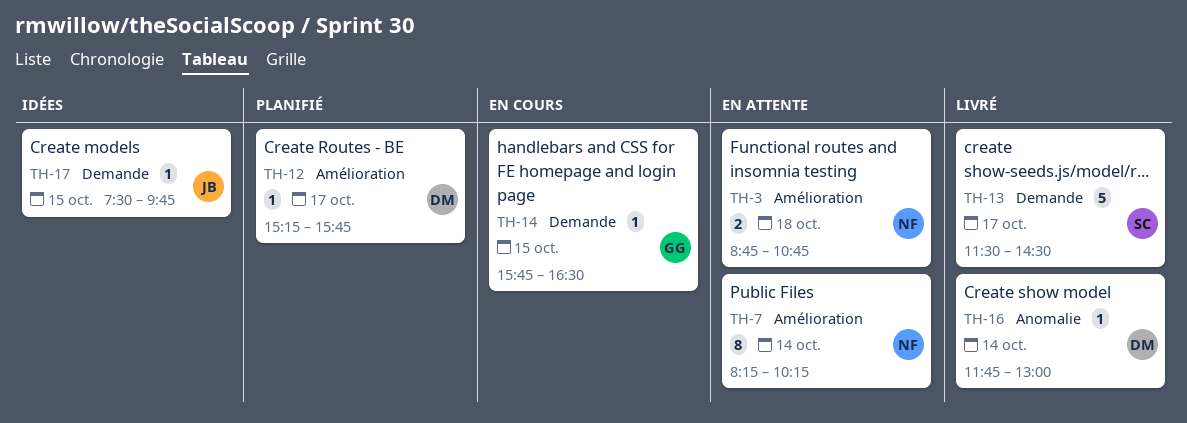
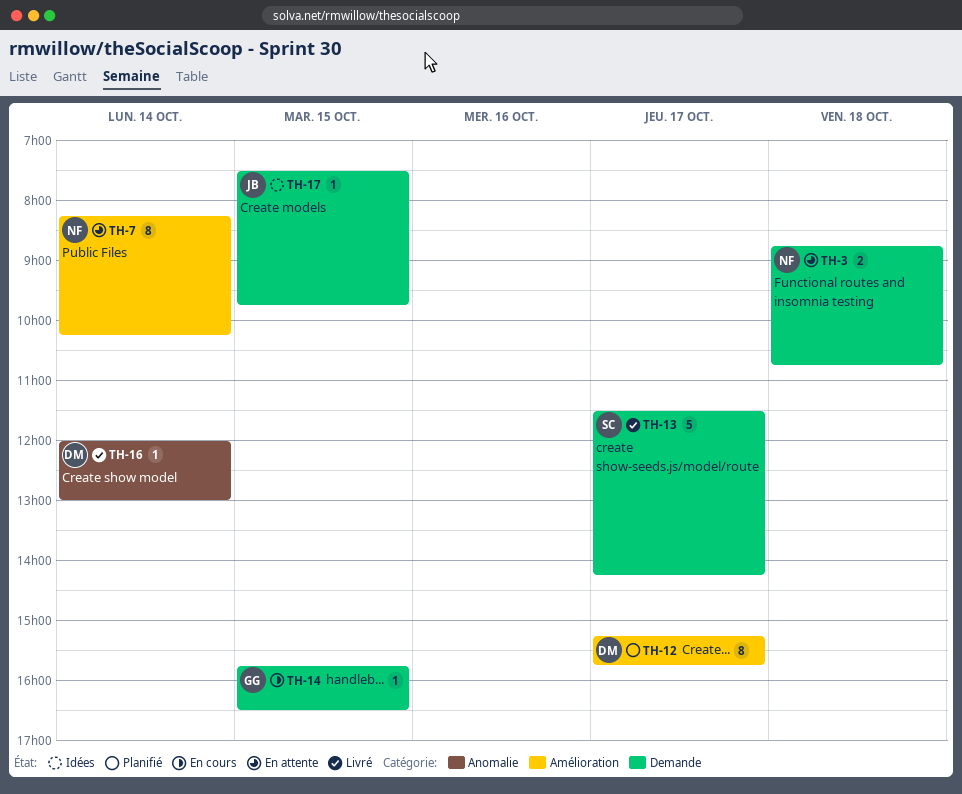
TH-3, label: Amélioration -> Demande
TH-12, estimate: 1 -> 8
TH-13, ends: 14:30 -> 14:15
TH-16, begins: 11:45 -> 12:00

